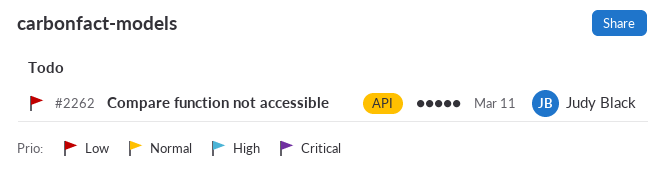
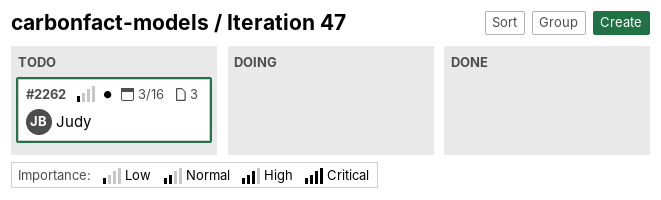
#2262, estimate: 5 -> 1
#2262, due: Mar 11 -> Mar 16

